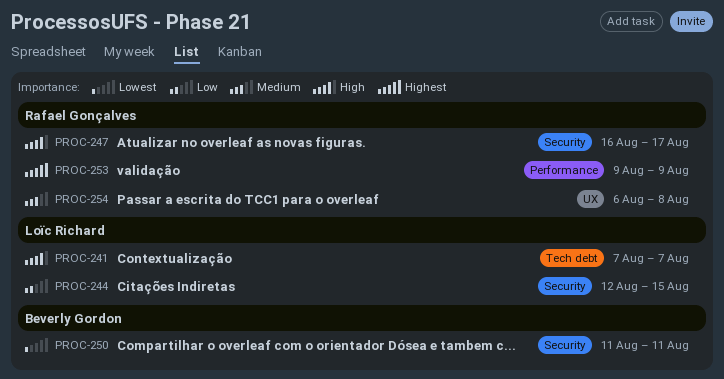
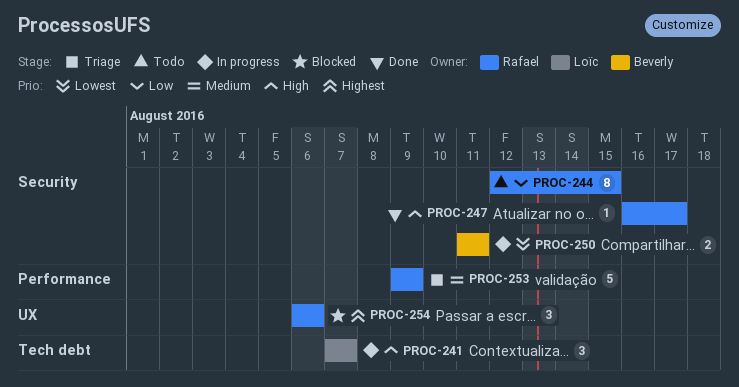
PROC-244, owner: Loïc Richard -> Rafael Gonçalves
PROC-253, priority: Highest -> Medium
PROC-254, priority: Medium -> Highest
PROC-254, due: Aug 8 -> Aug 6

